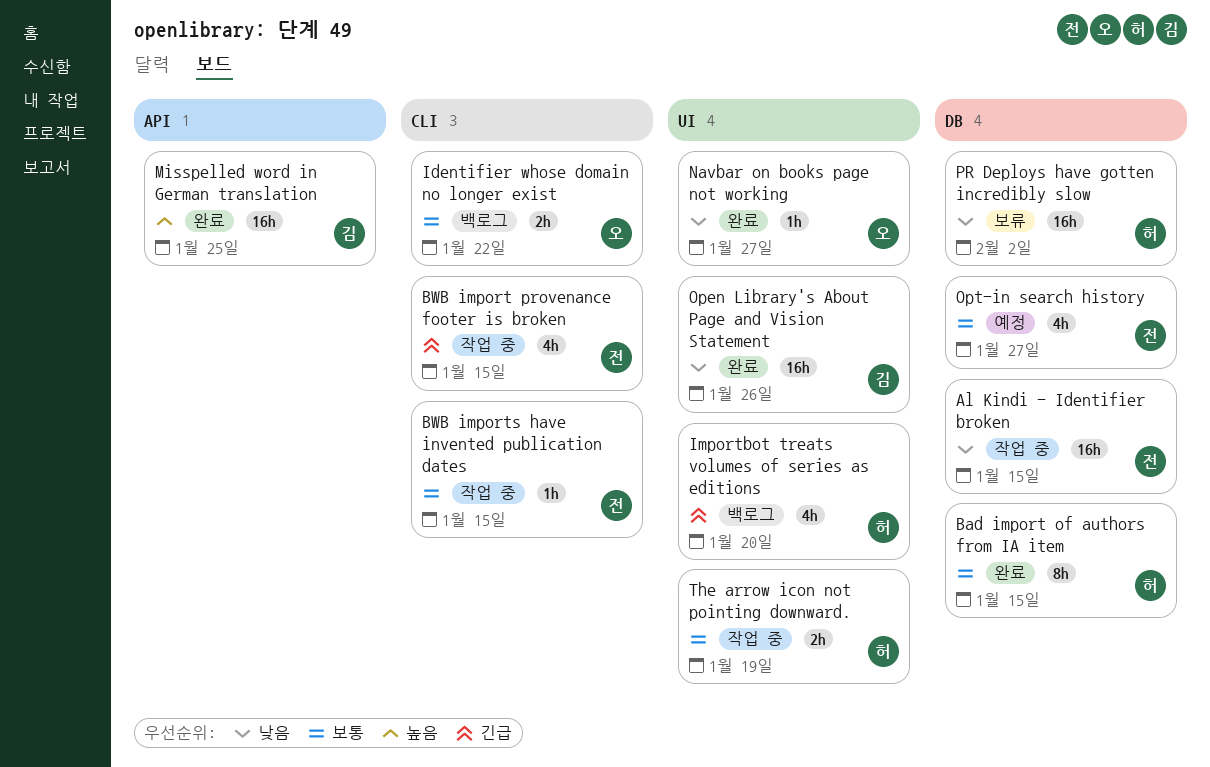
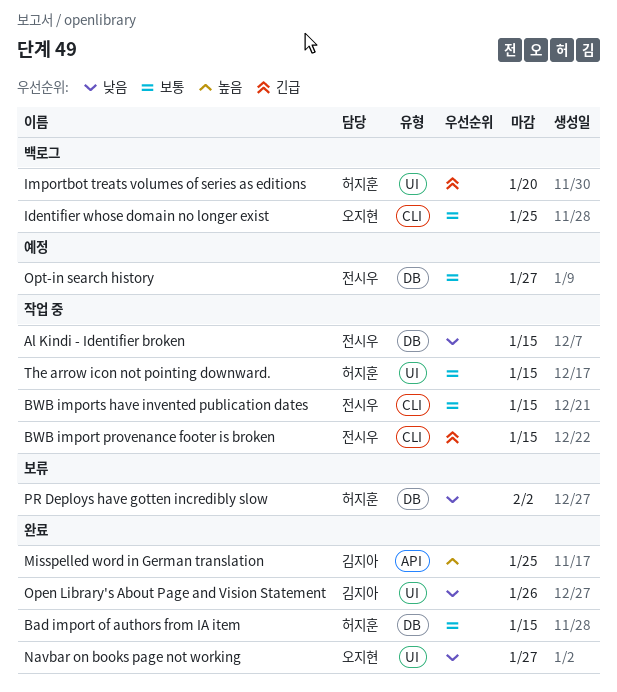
Identifier whose domain no longer exist, due: Jan 22 -> Jan 25
The arrow icon not pointing downward., due: Jan 19 -> Jan 15

